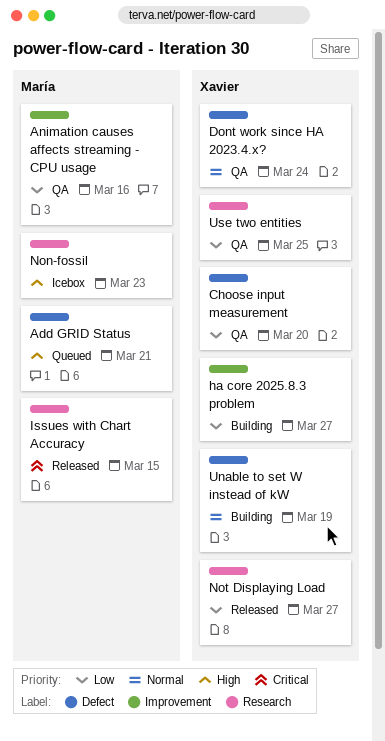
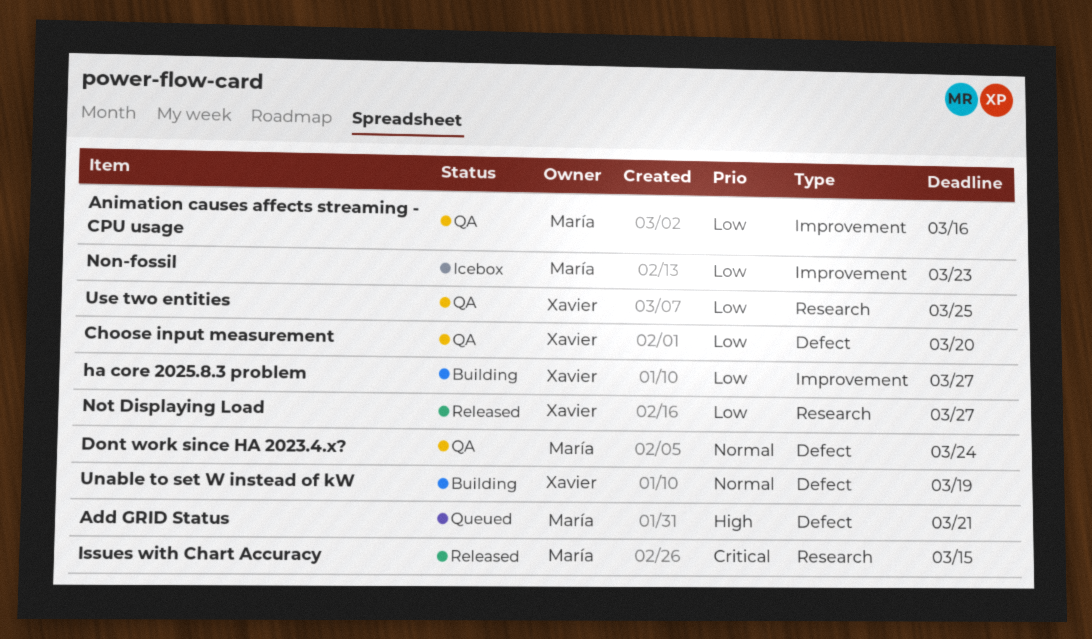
Dont work since HA 2023.4.x?, owner: Xavier -> María
Non-fossil, priority: High -> Low
Non-fossil, label: Research -> Improvement

